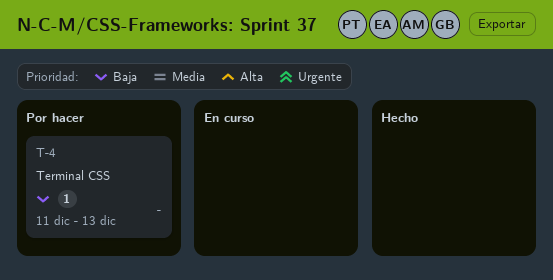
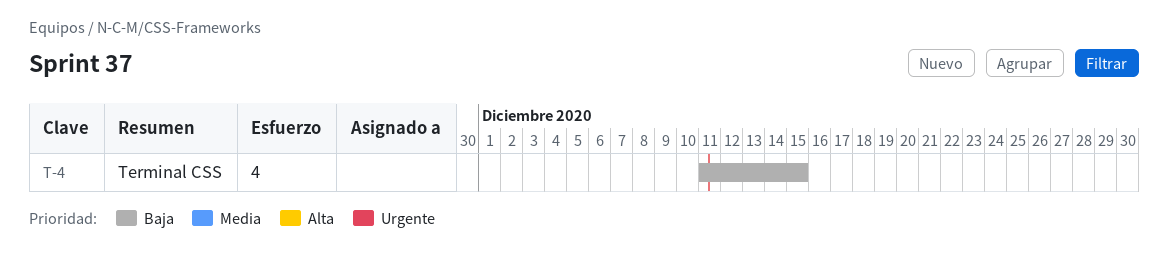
T-4, estimate: 1 -> 4
T-4, due: Dec 13 -> Dec 15

